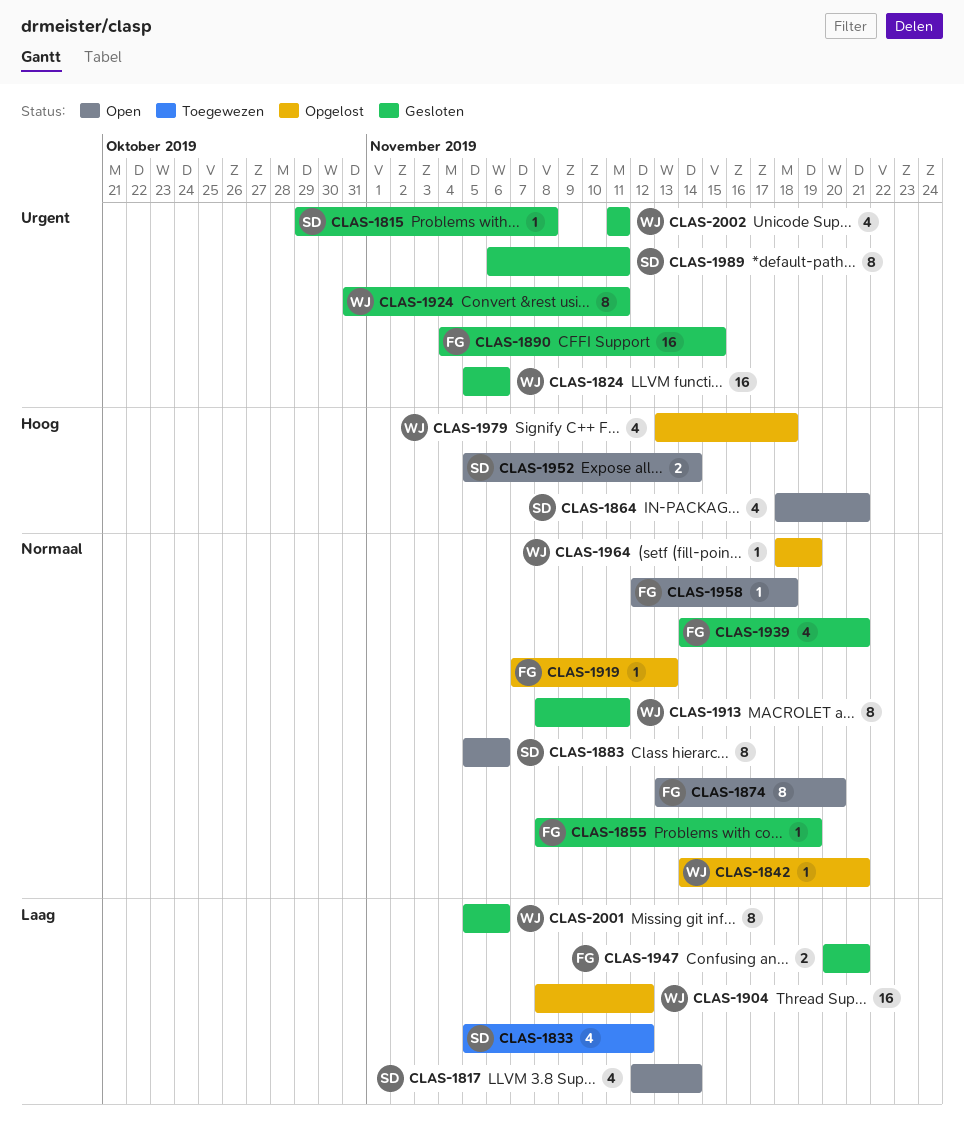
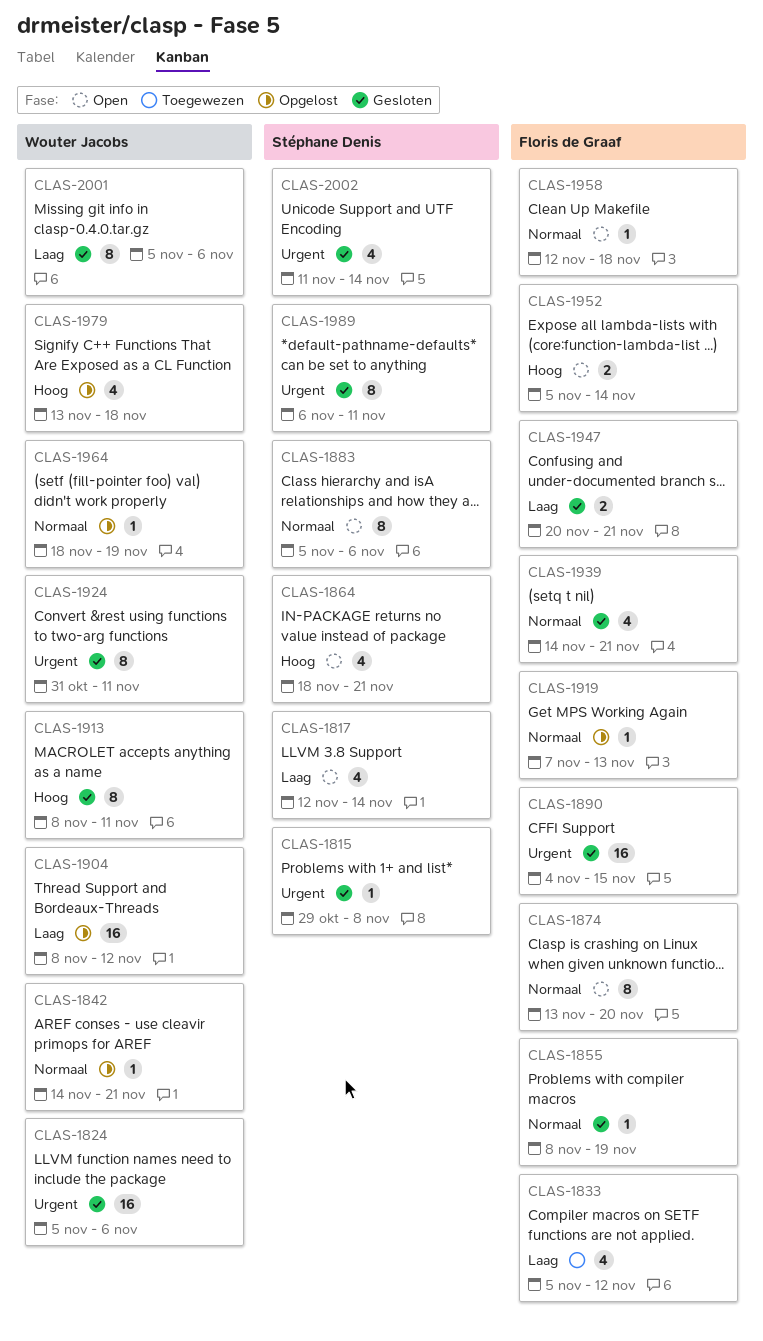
CLAS-1833, owner: Stéphane Denis -> Floris de Graaf
CLAS-1913, priority: Normaal -> Hoog
CLAS-1952, owner: Stéphane Denis -> Floris de Graaf
CLAS-2002, owner: Wouter Jacobs -> Stéphane Denis
CLAS-2002, due: Nov 11 -> Nov 14

